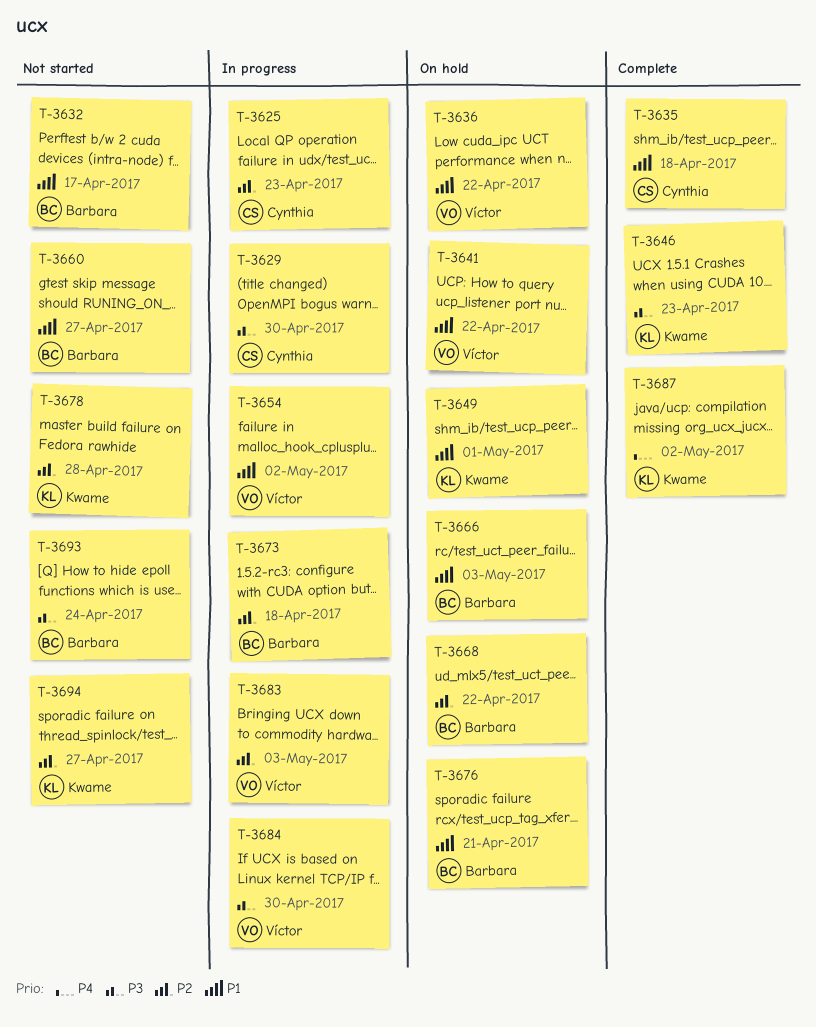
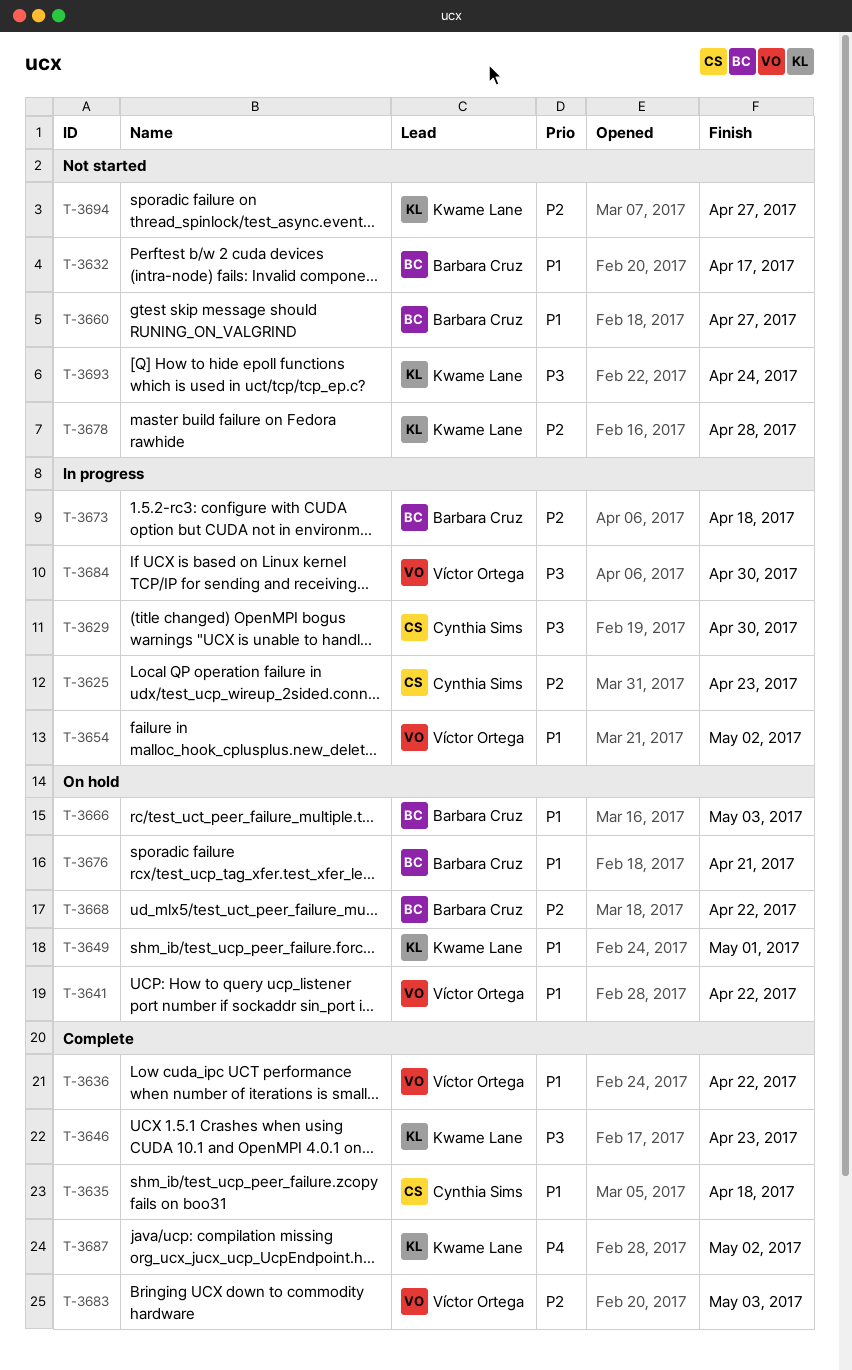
T-3636, status: On hold -> Complete
T-3683, status: In progress -> Complete
T-3693, owner: Barbara Cruz -> Kwame Lane

